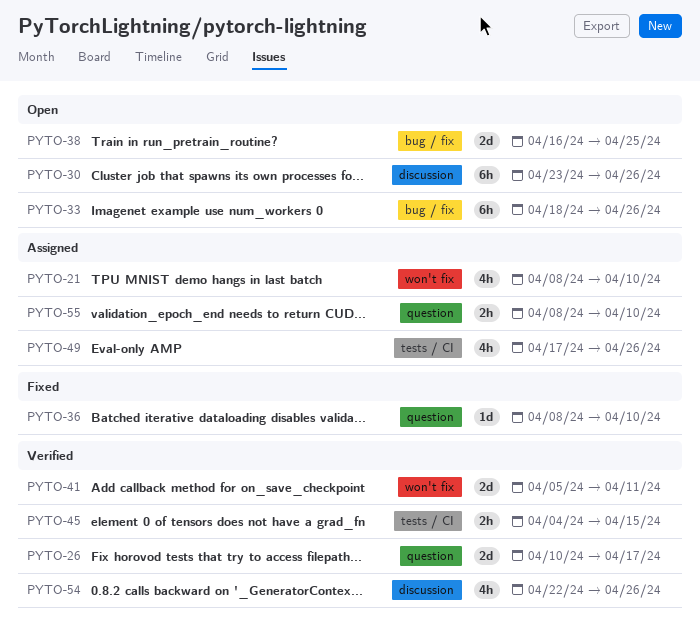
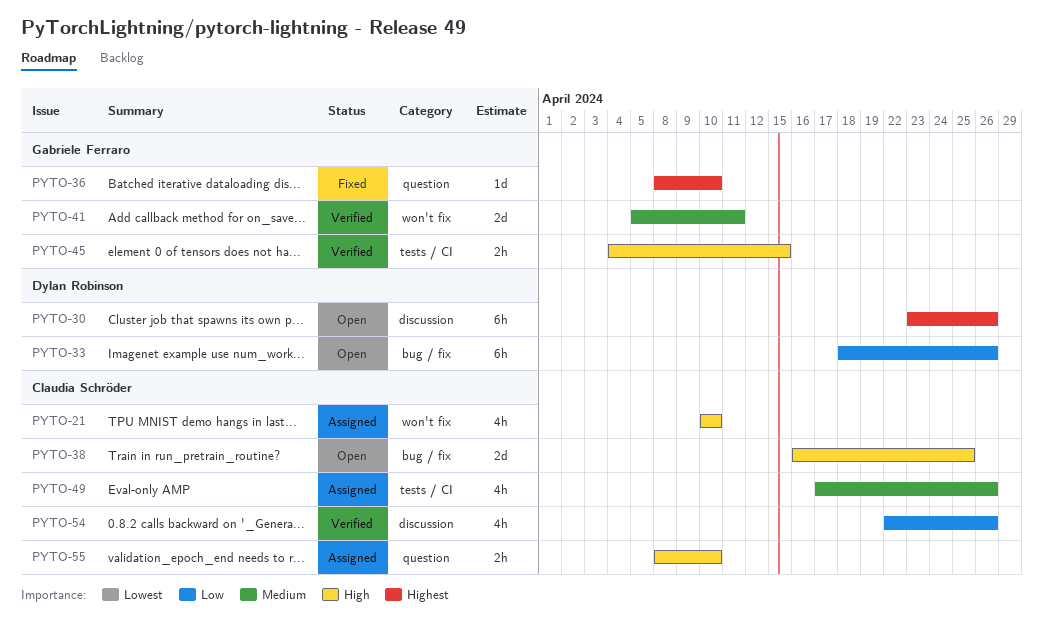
PYTO-21, start: Apr 8 -> Apr 10
PYTO-26: present -> none

